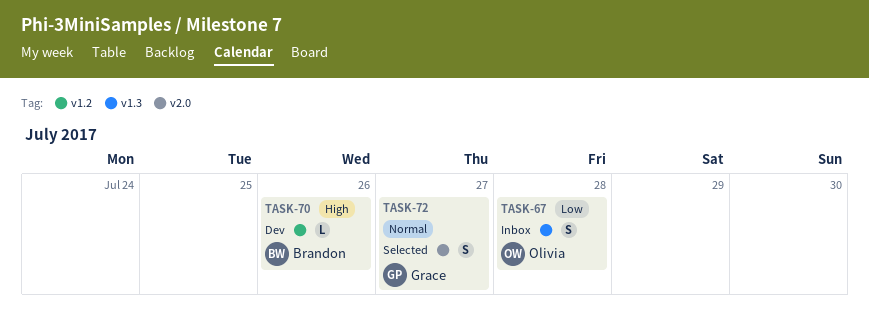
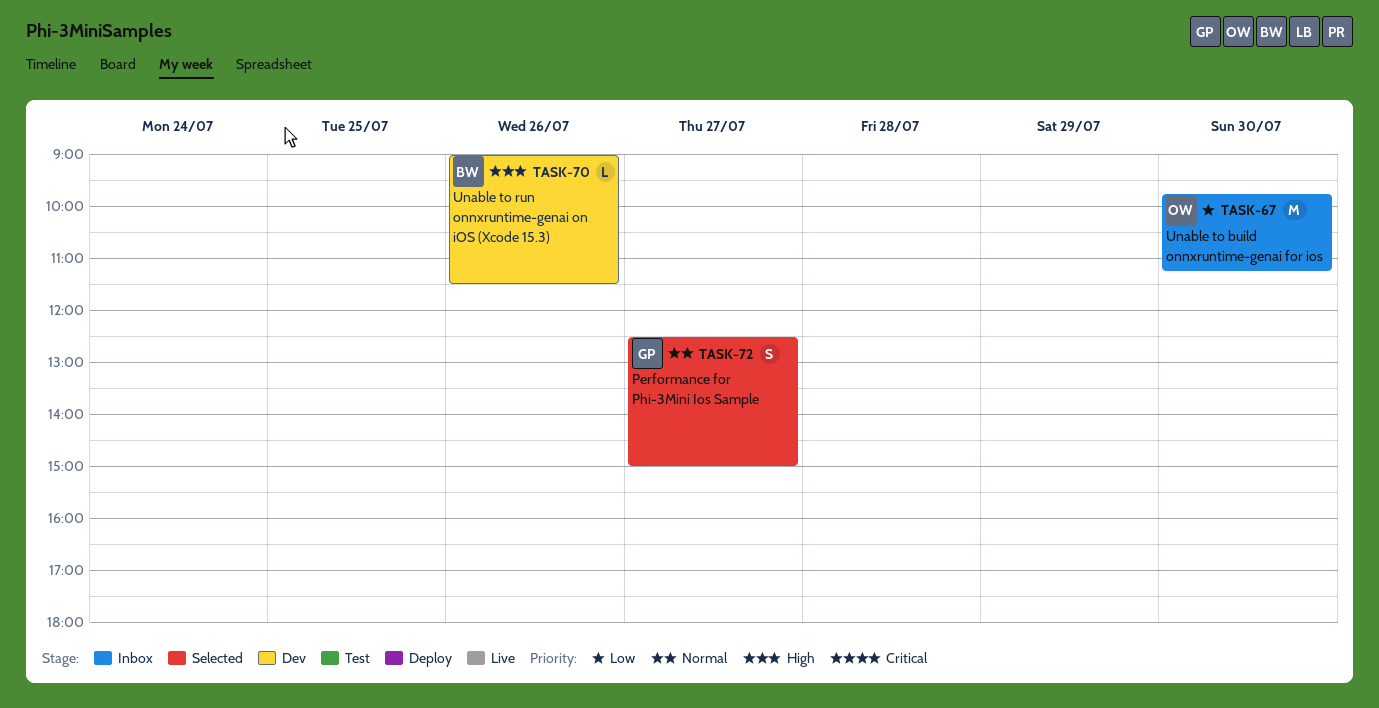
TASK-67, estimate: S -> M
TASK-67, day: Jul 28 -> Jul 30

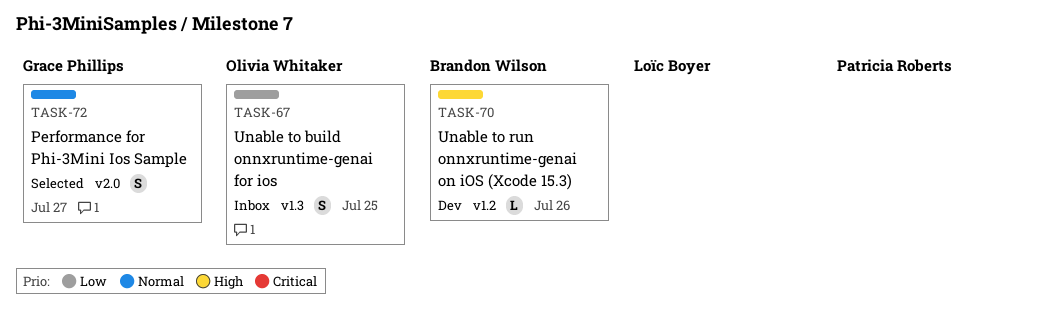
TASK-67, estimate: M -> S
TASK-67, day: Jul 30 -> Jul 25

